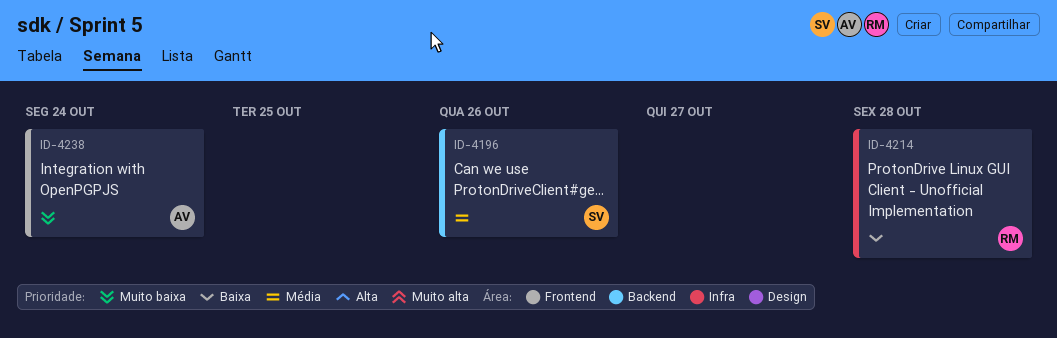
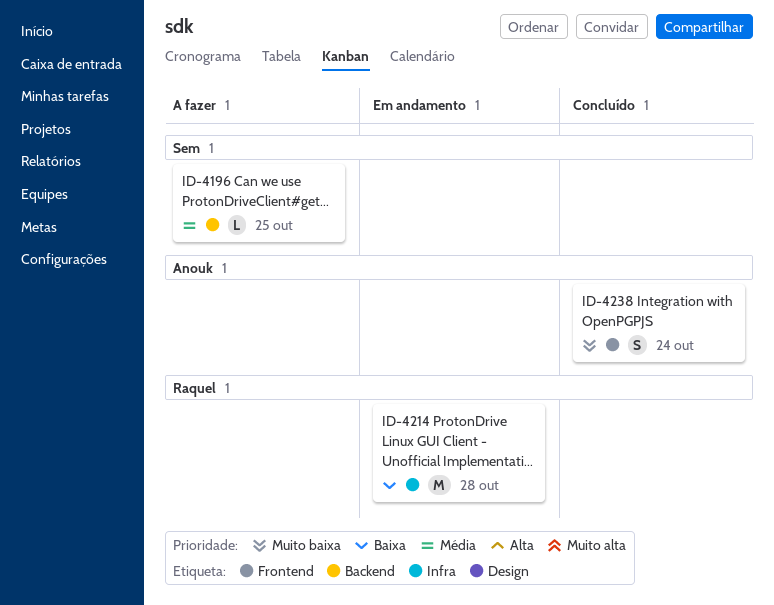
ID-4196, due: Oct 26 -> Oct 25

